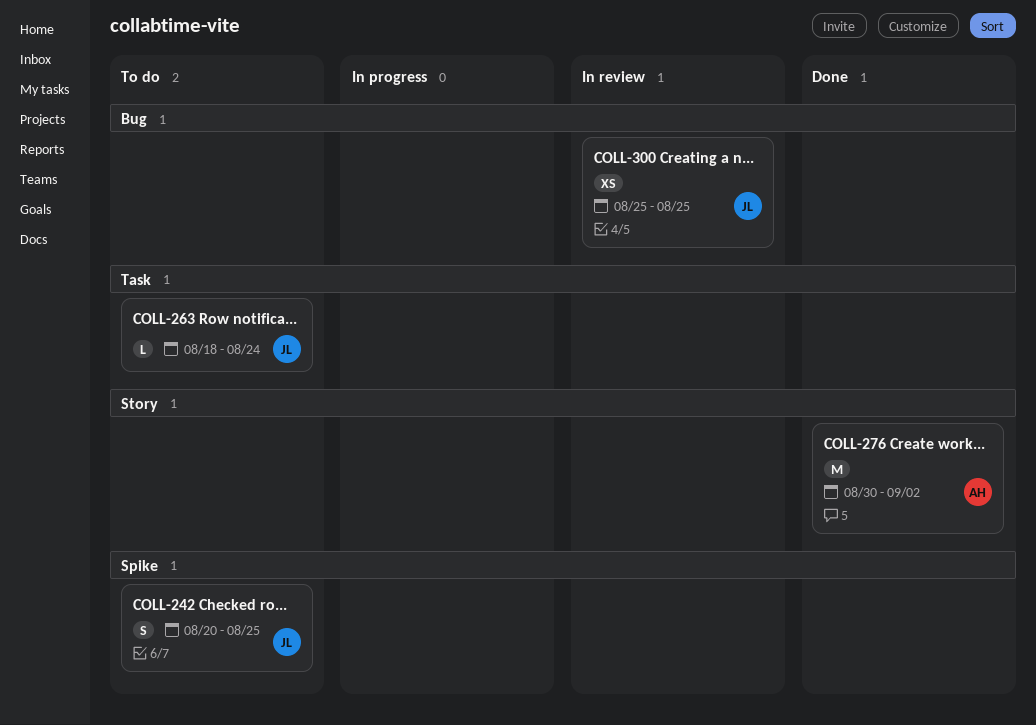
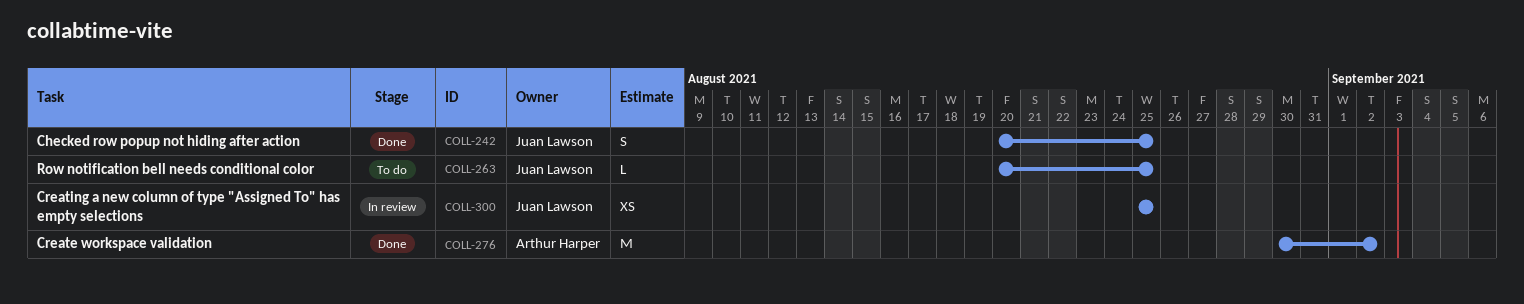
COLL-242, status: To do -> Done
COLL-263, start: Aug 18 -> Aug 20
COLL-263, due: Aug 24 -> Aug 25

